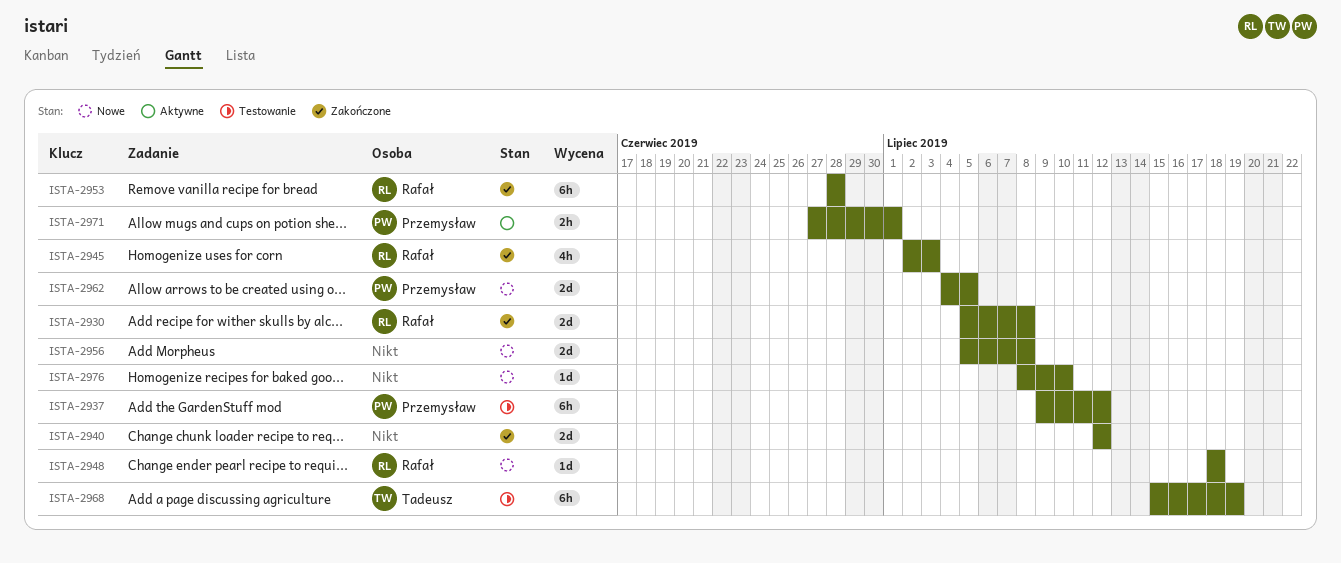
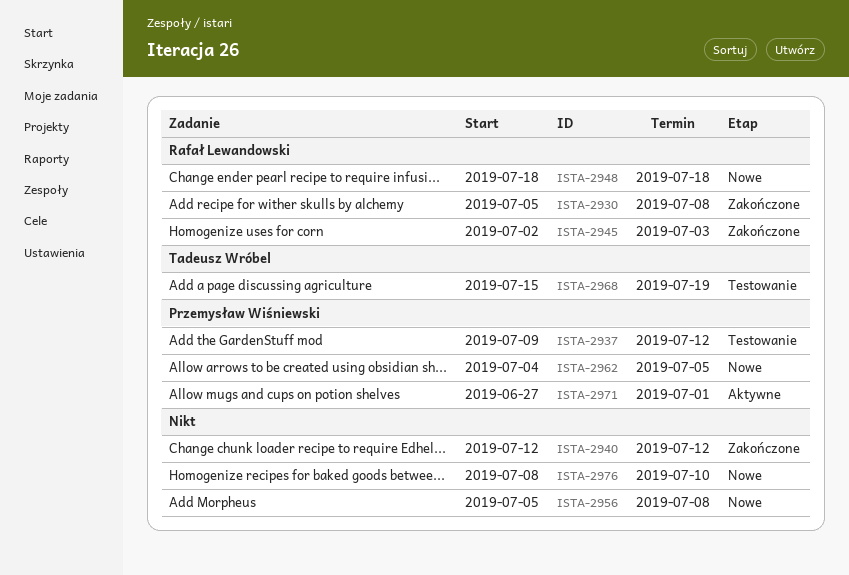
ISTA-2953: present -> none

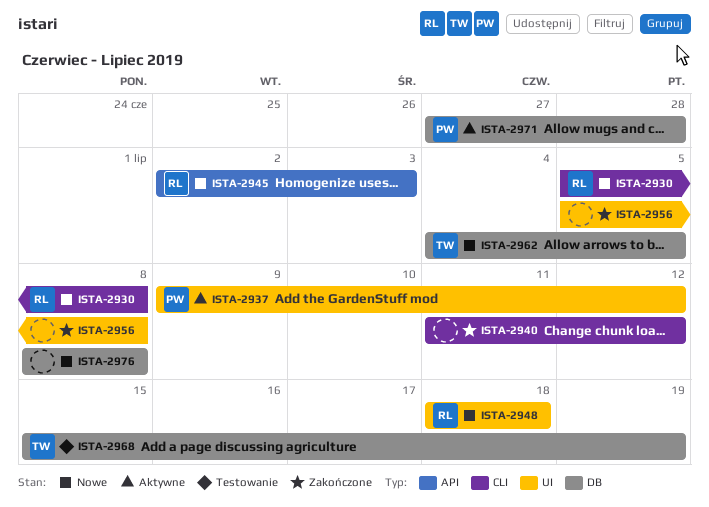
ISTA-2930, status: Zakończone -> Nowe
ISTA-2937, status: Testowanie -> Aktywne
ISTA-2940, start: Jul 12 -> Jul 11
ISTA-2945, status: Zakończone -> Nowe
ISTA-2956, status: Nowe -> Zakończone
ISTA-2962, owner: Przemysław Wiśniewski -> Tadeusz Wróbel
ISTA-2971, due: Jul 1 -> Jun 28
ISTA-2976, due: Jul 10 -> Jul 8

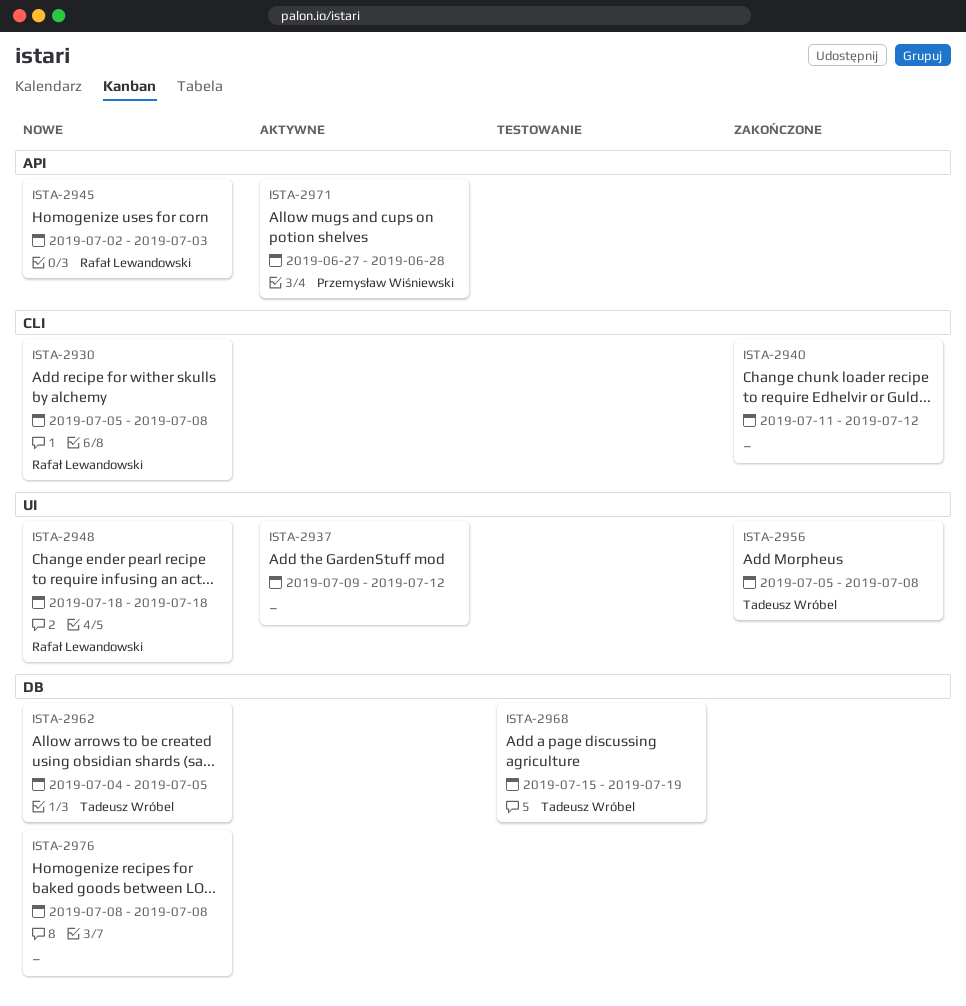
ISTA-2937, owner: Przemysław Wiśniewski -> none
ISTA-2956, owner: none -> Tadeusz Wróbel
ISTA-2971, label: DB -> API

